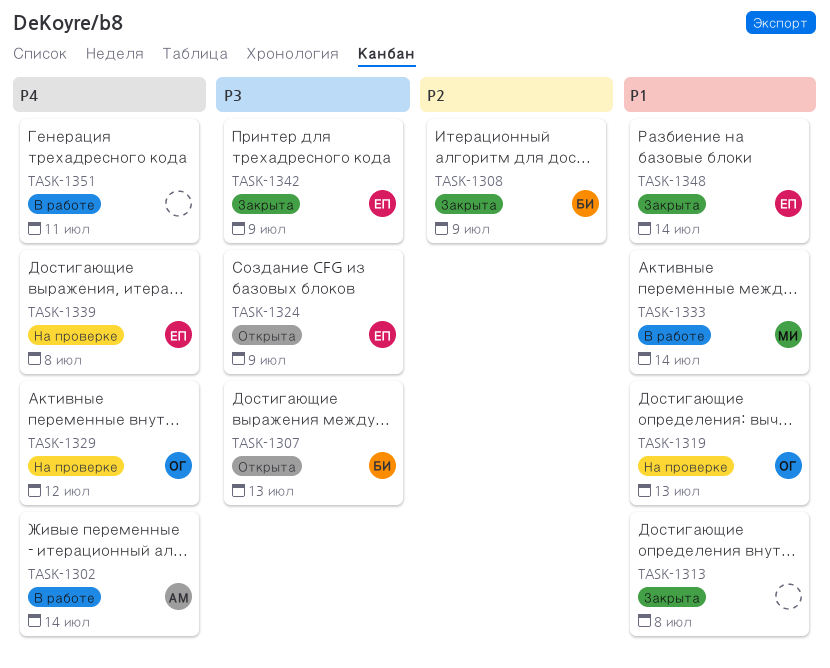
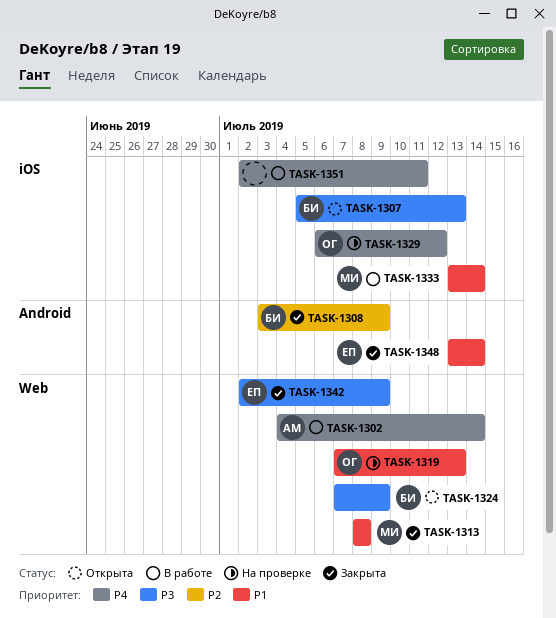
TASK-1313, owner: none -> МИ
TASK-1324, owner: ЕП -> БИ
TASK-1339: present -> none

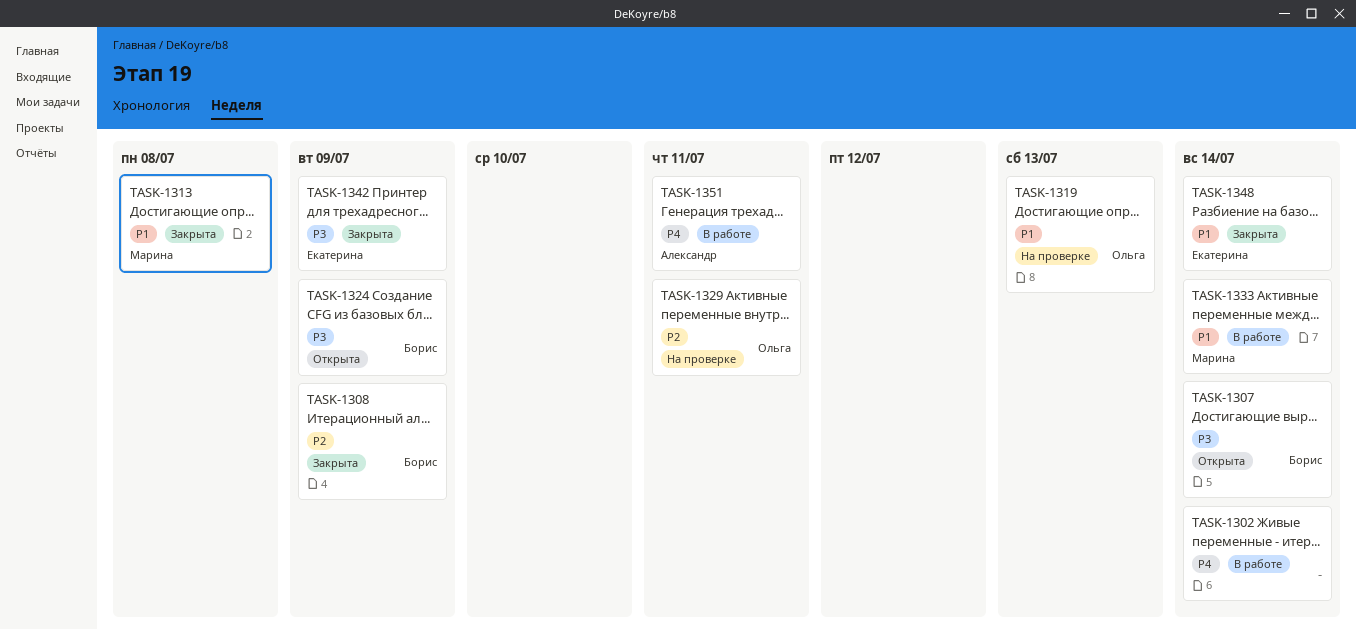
TASK-1302, owner: Александр -> none
TASK-1307, due: Jul 13 -> Jul 14
TASK-1329, priority: P4 -> P2
TASK-1329, due: Jul 12 -> Jul 11
TASK-1351, owner: none -> Александр

